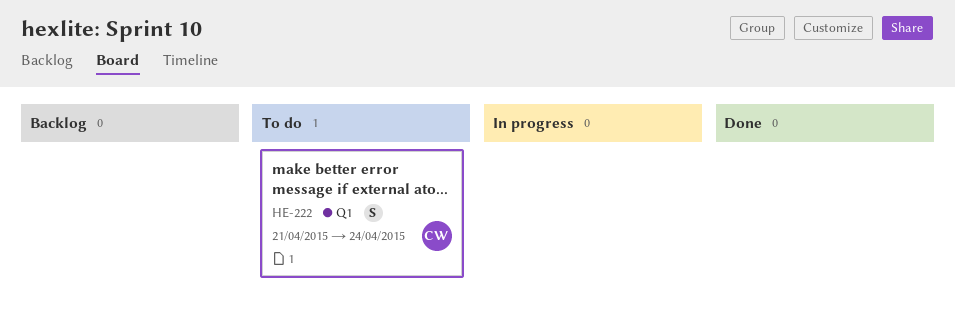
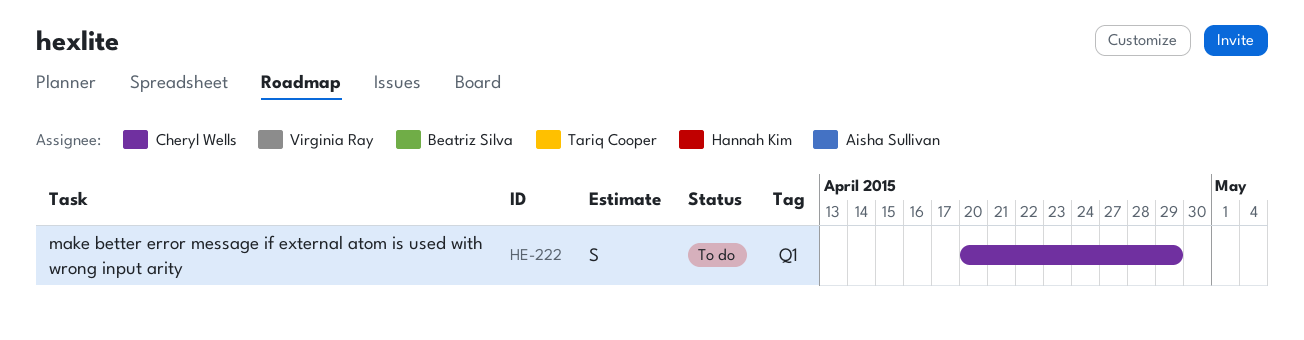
HE-222, start: Apr 21 -> Apr 20
HE-222, due: Apr 24 -> Apr 29

